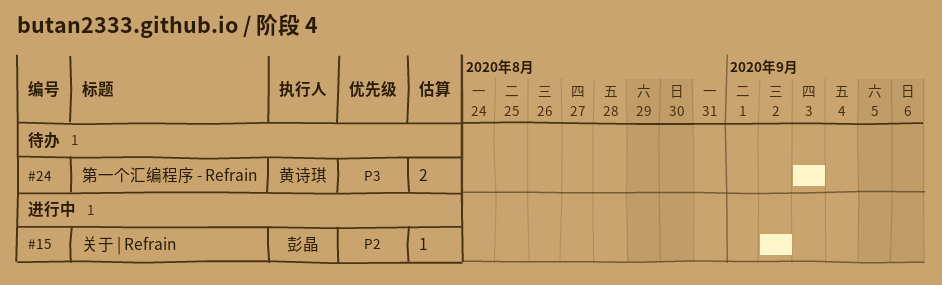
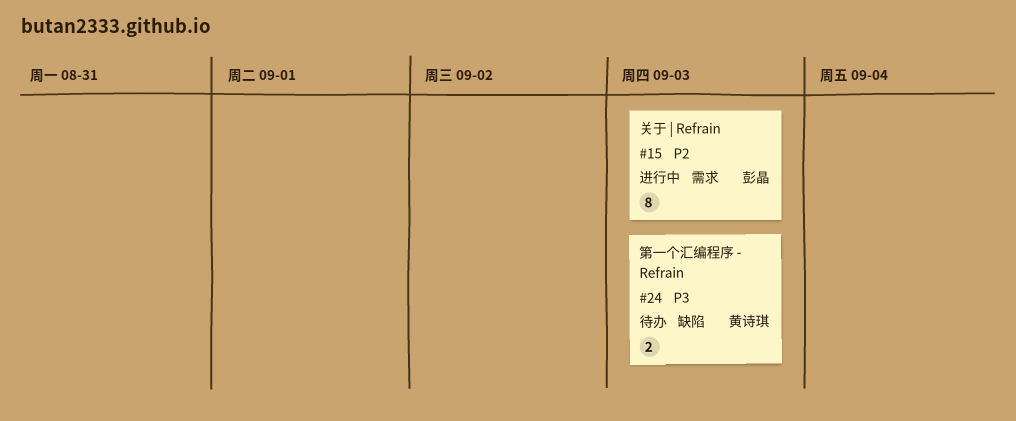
#15, estimate: 1 -> 8
#15, due: Sep 2 -> Sep 3

